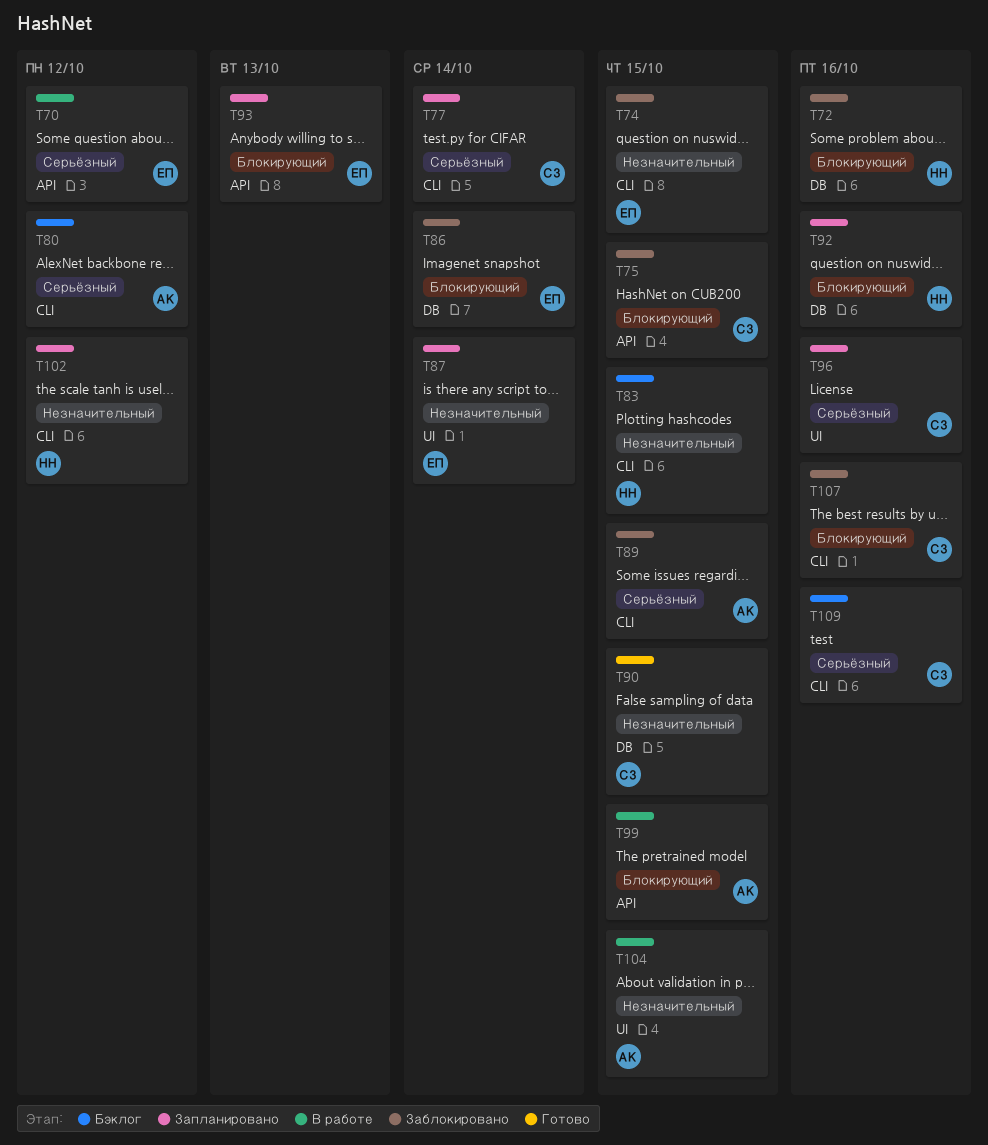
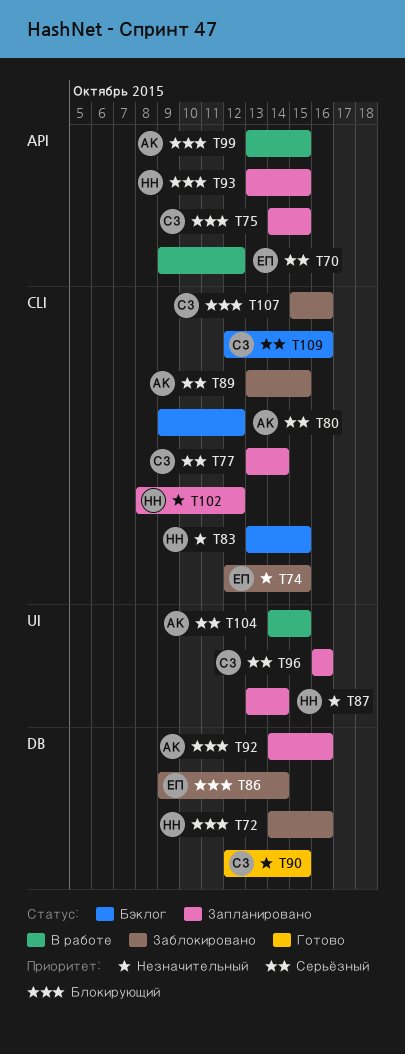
T75, status: Заблокировано -> Запланировано
T87, owner: ЕП -> НН
T92, owner: НН -> АК
T93, owner: ЕП -> НН
T93, due: Oct 13 -> Oct 15
T104, priority: Незначительный -> Серьёзный

